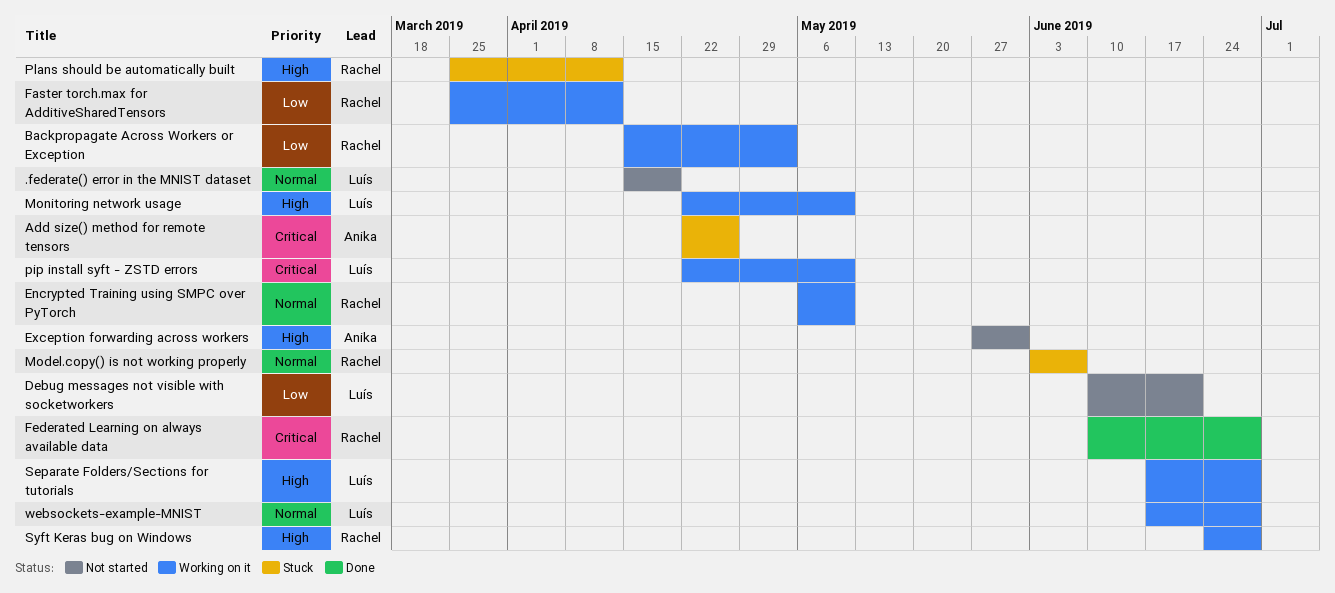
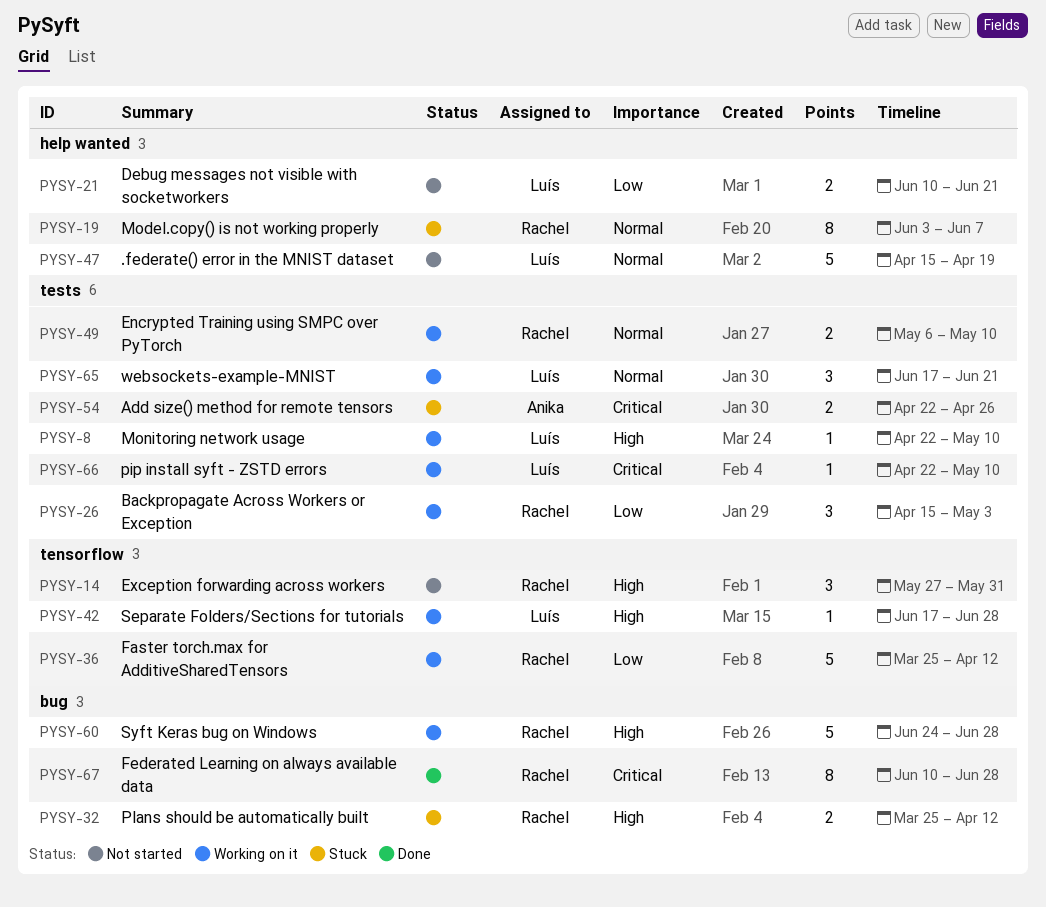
Exception forwarding across workers, owner: Anika -> Rachel
websockets-example-MNIST, due: Jun 28 -> Jun 21

